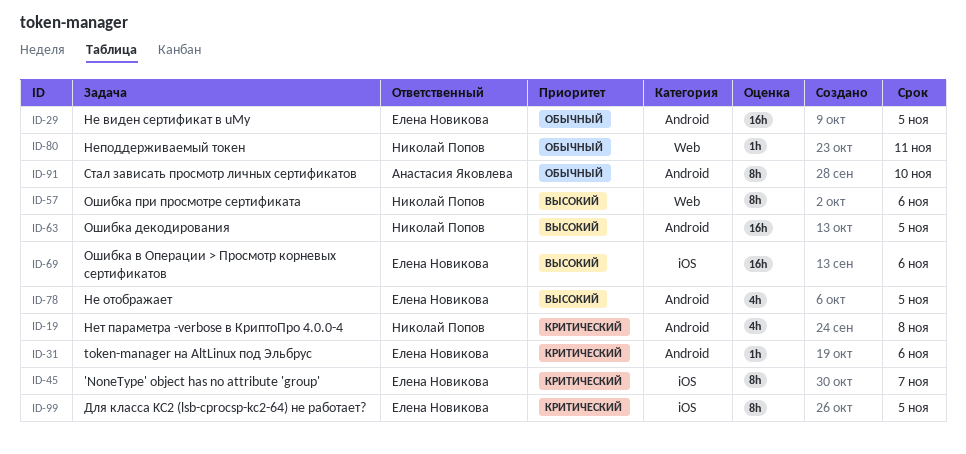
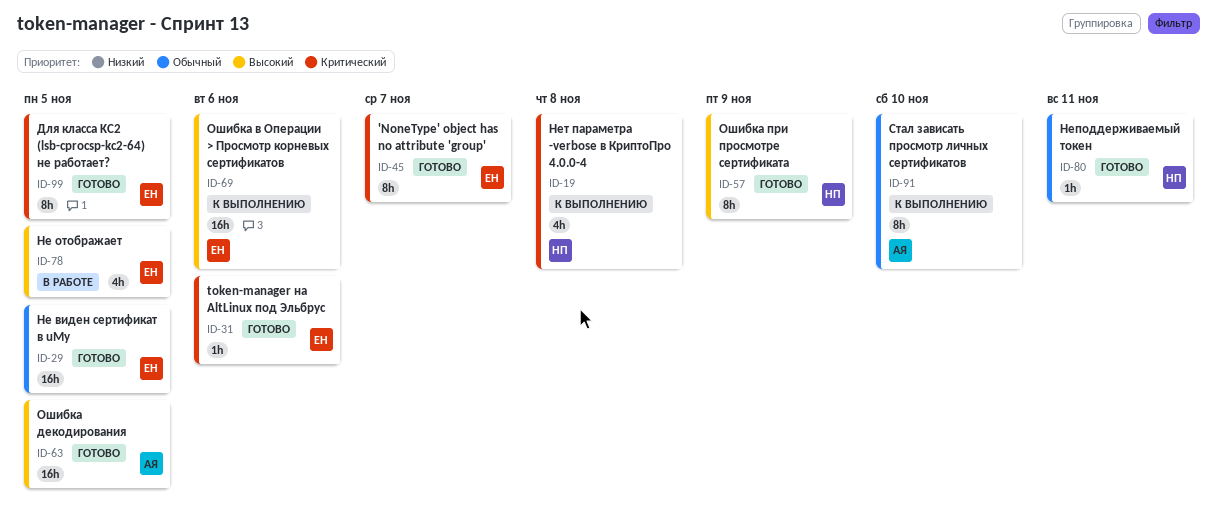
ID-57, due: Nov 6 -> Nov 9
ID-63, owner: Николай Попов -> Анастасия Яковлева

